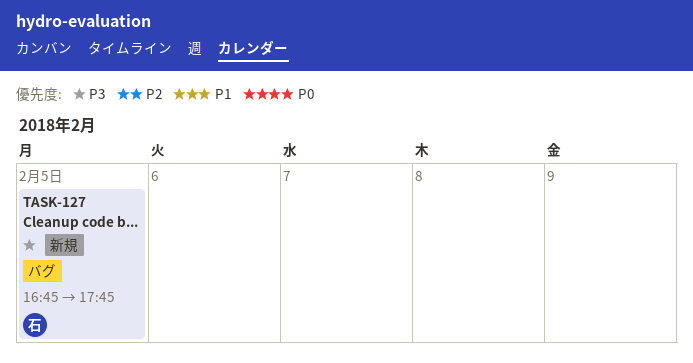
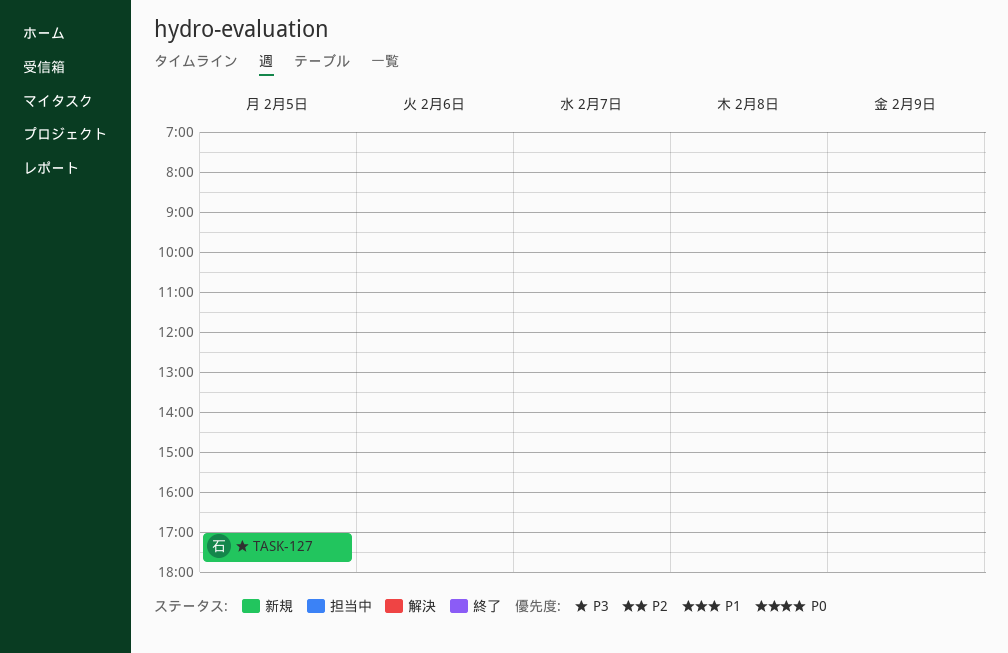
TASK-127, begins: 16:45 -> 17:00

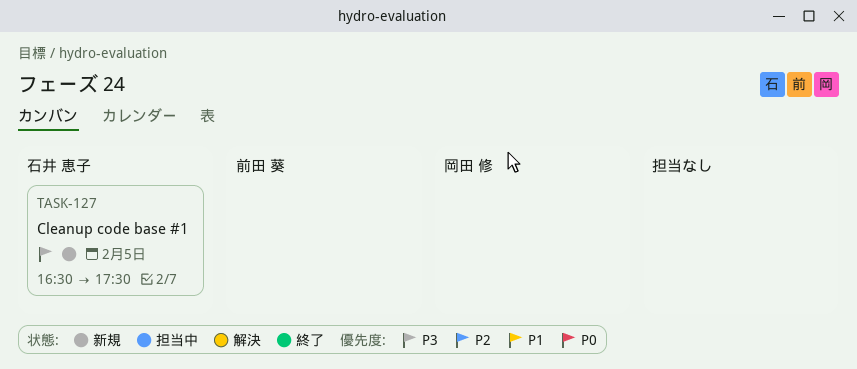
TASK-127, begins: 17:00 -> 16:30
TASK-127, ends: 17:45 -> 17:30

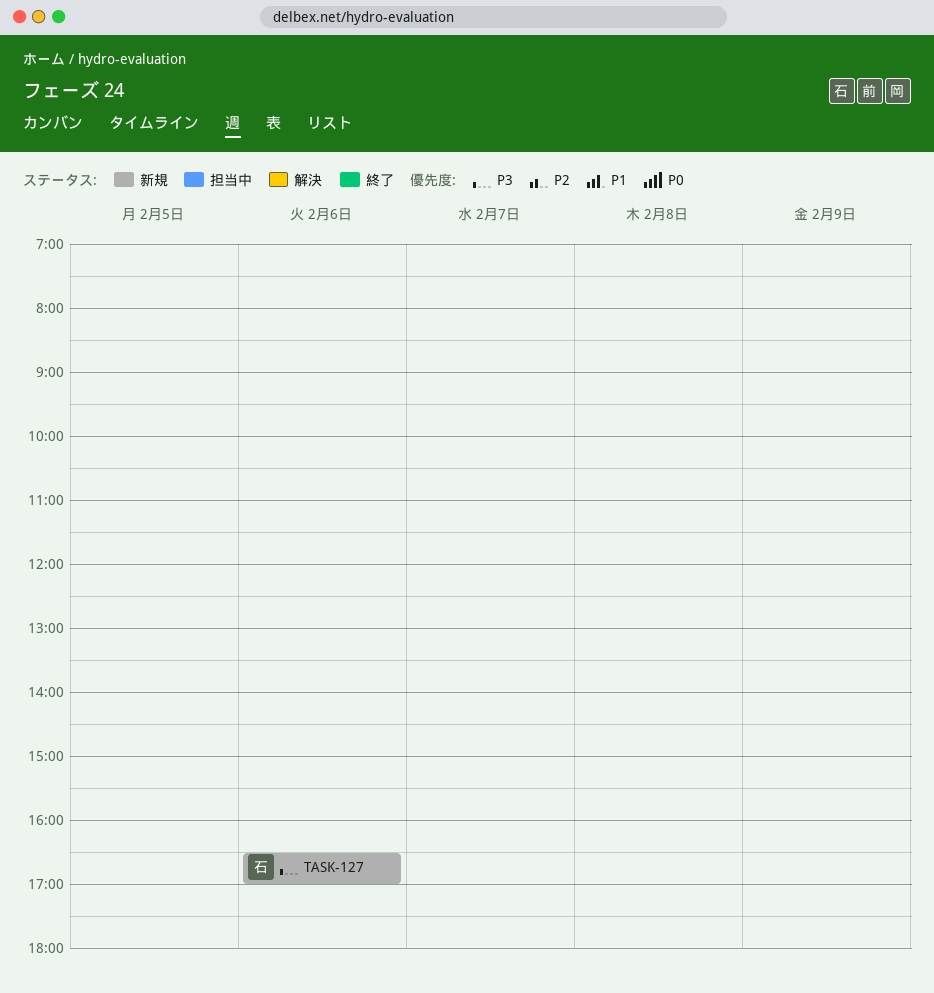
TASK-127, day: Feb 5 -> Feb 6
TASK-127, ends: 17:30 -> 17:00

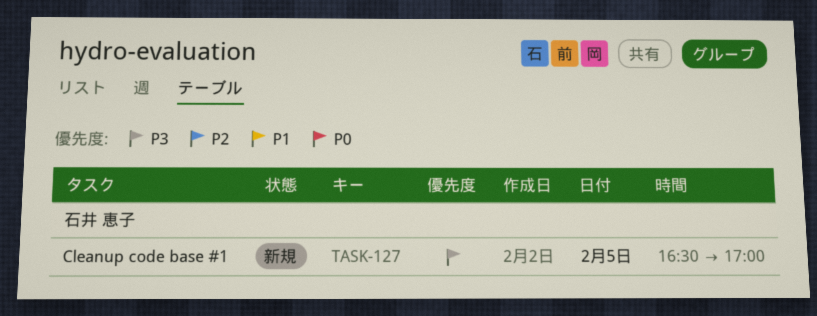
TASK-127, day: Feb 6 -> Feb 5

